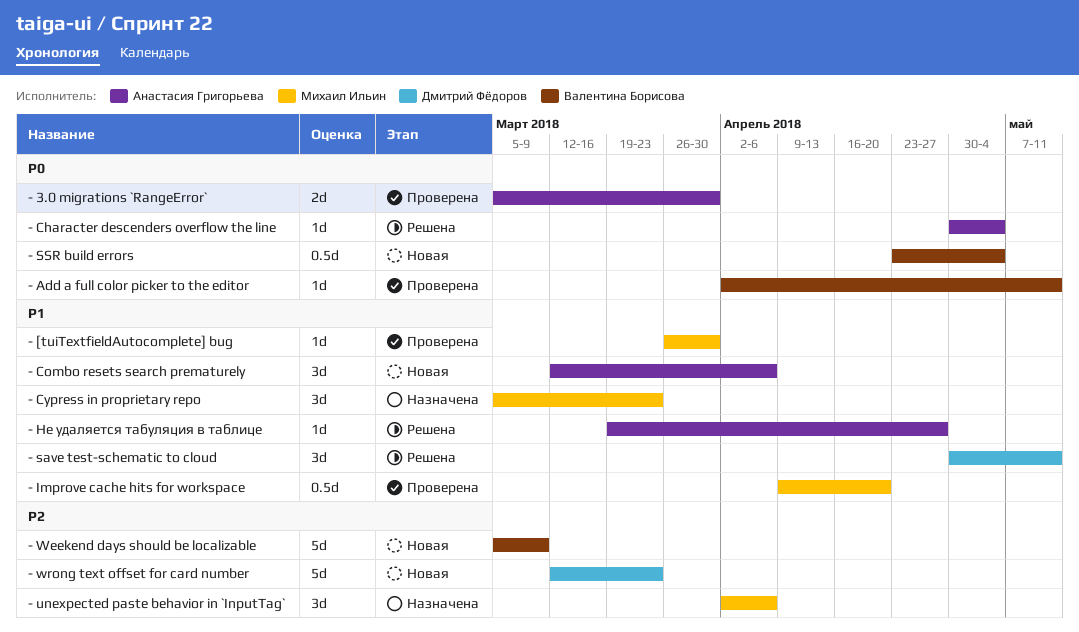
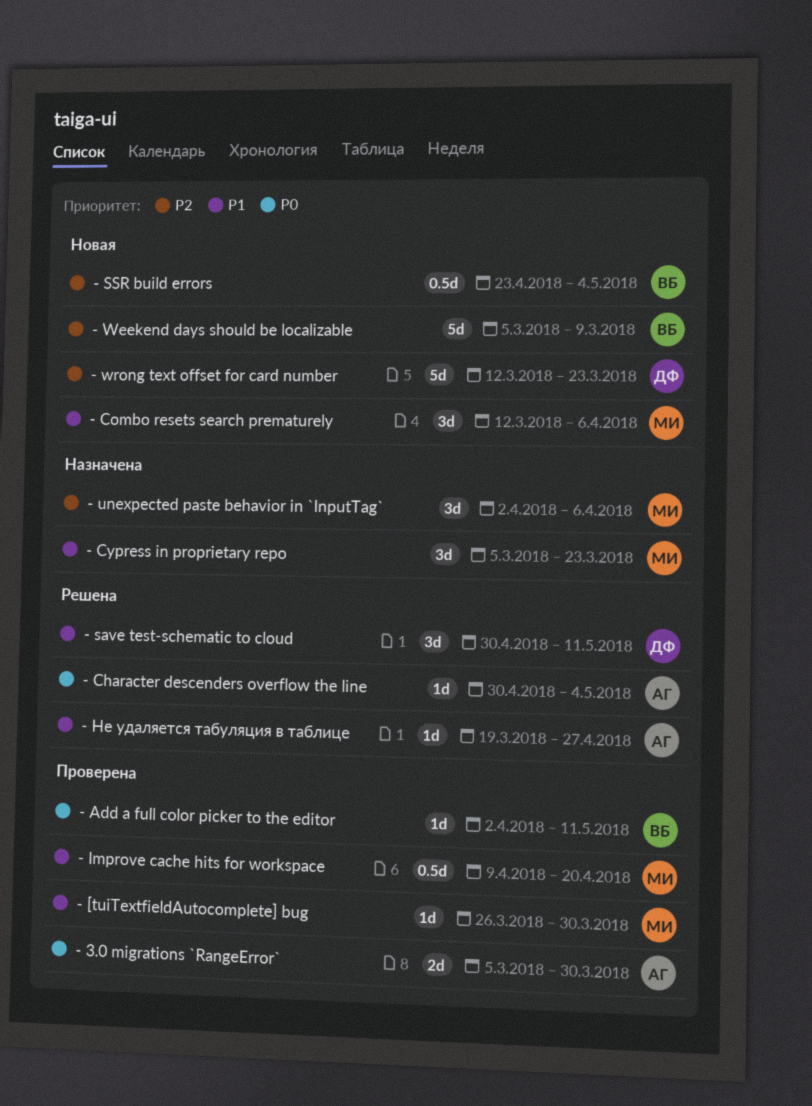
- Combo resets search prematurely, owner: Анастасия Григорьева -> Михаил Ильин
- SSR build errors, priority: P0 -> P2

